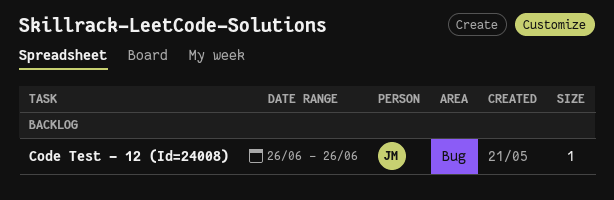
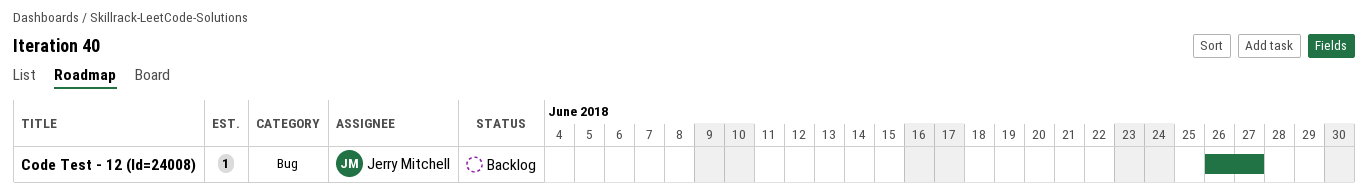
Code Test - 12 (Id=24008), due: Jun 26 -> Jun 27

